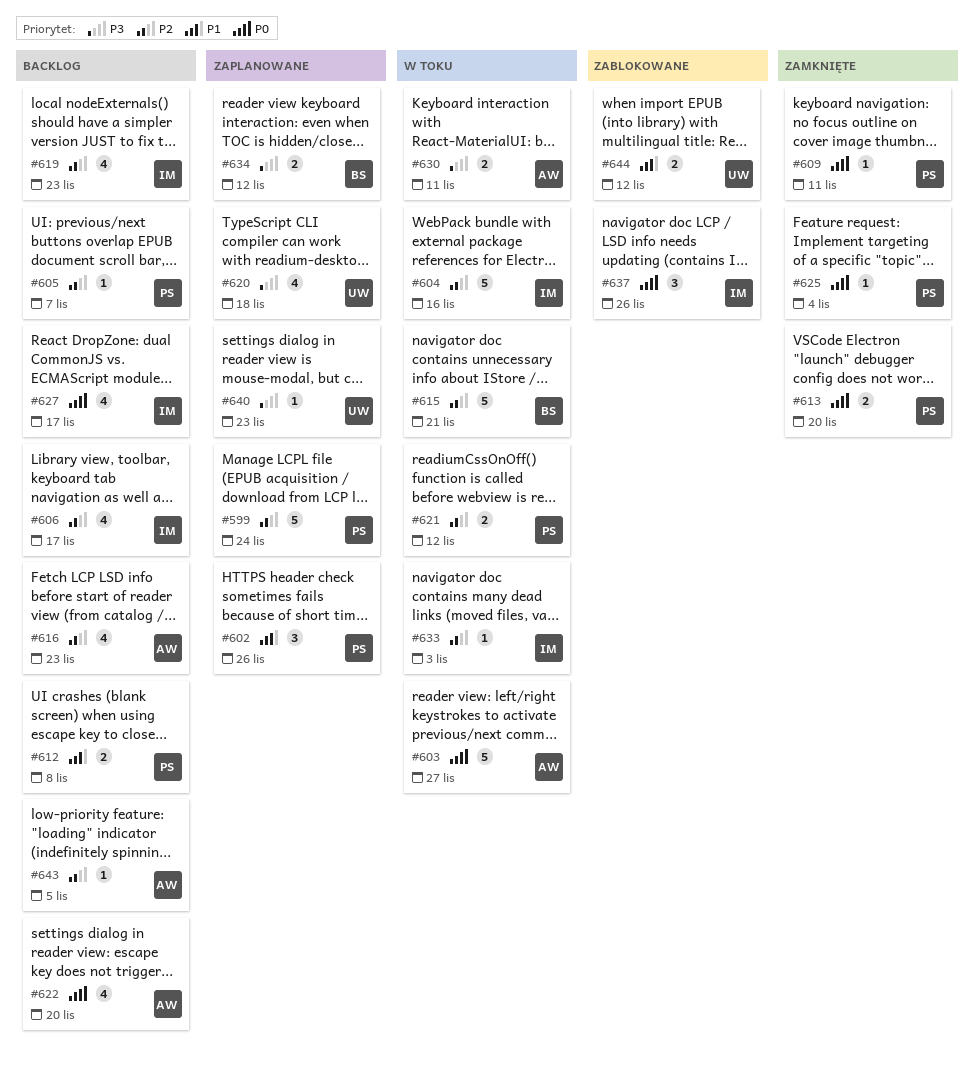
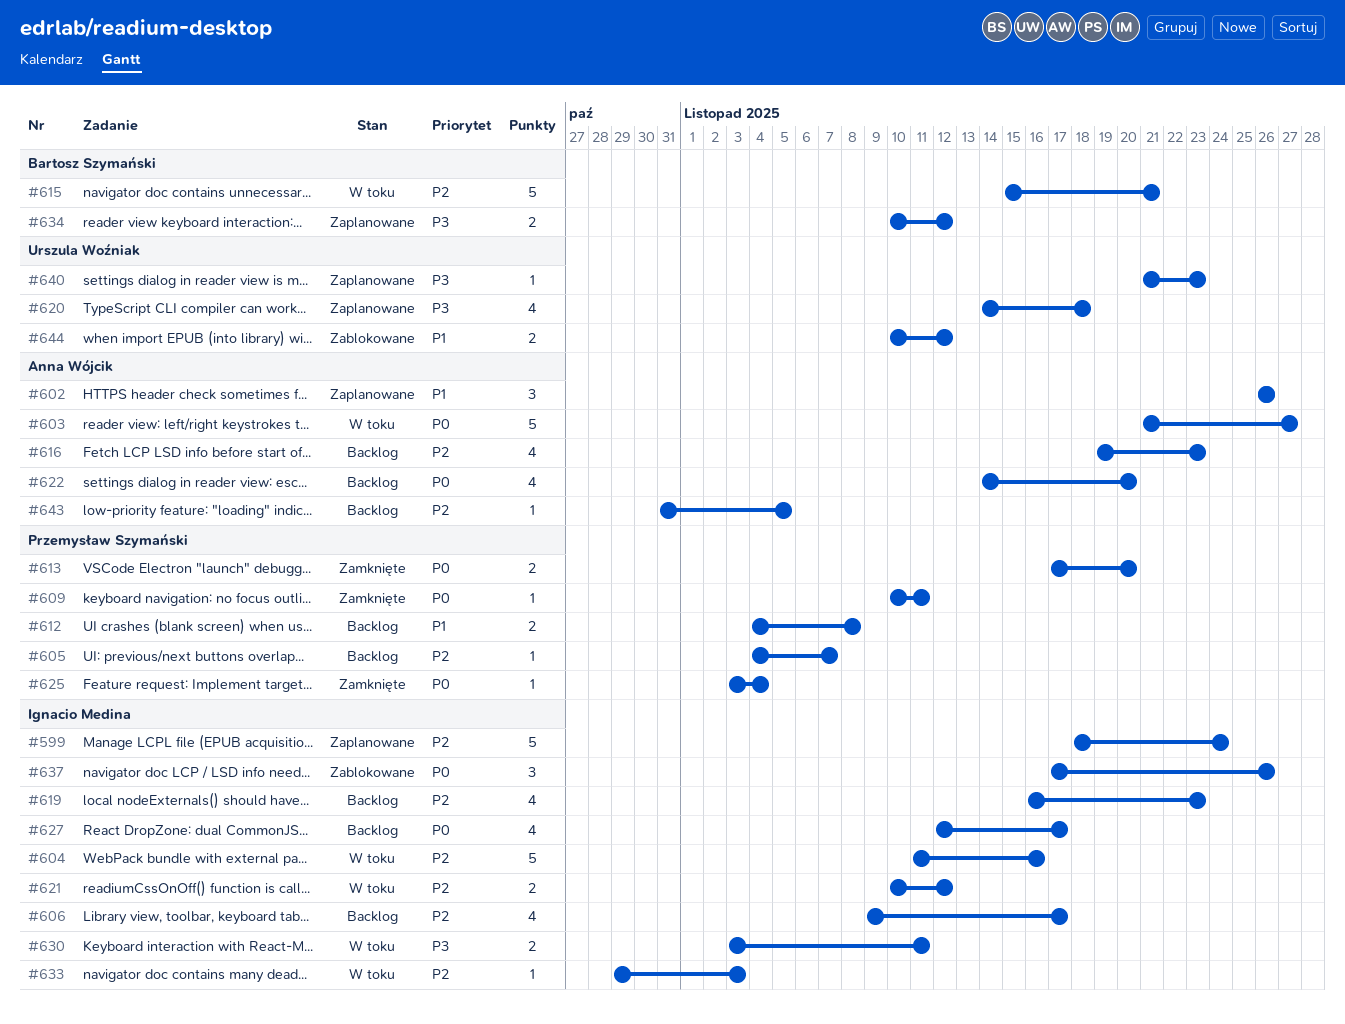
#599, owner: Przemysław Szymański -> Ignacio Medina
#602, owner: Przemysław Szymański -> Anna Wójcik
#621, owner: Przemysław Szymański -> Ignacio Medina
#630, owner: Anna Wójcik -> Ignacio Medina

